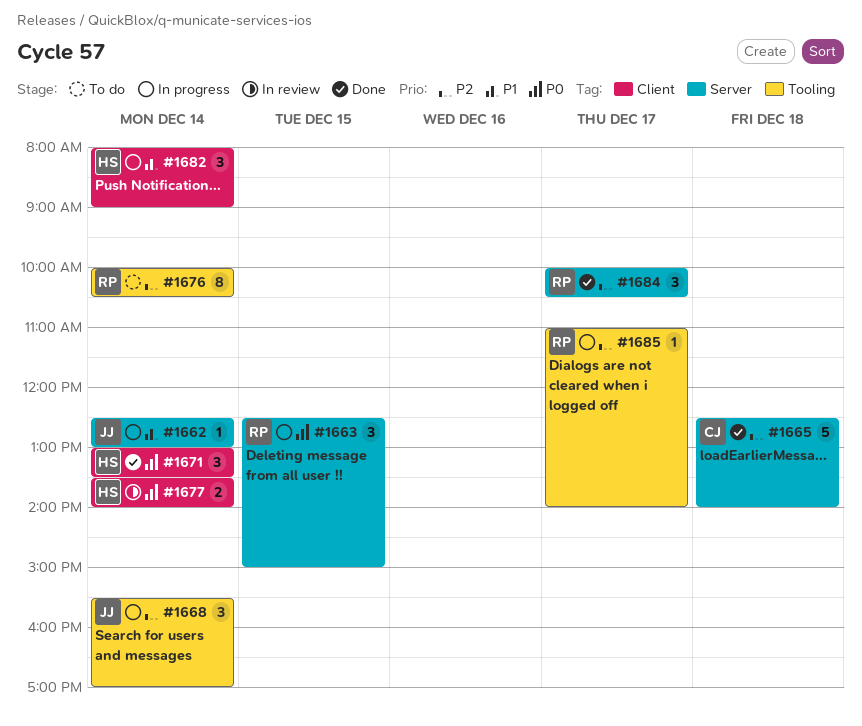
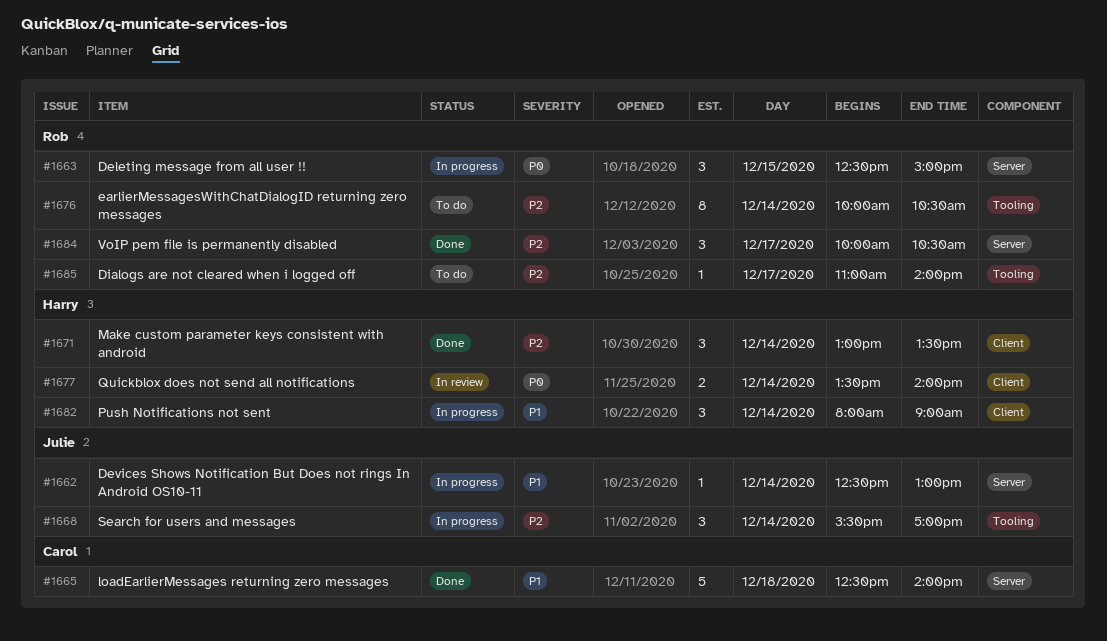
#1665, priority: P2 -> P1
#1671, priority: P0 -> P2
#1685, status: In progress -> To do

